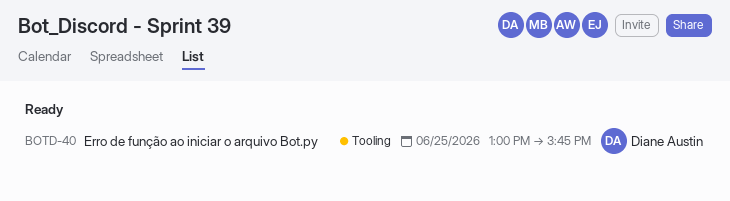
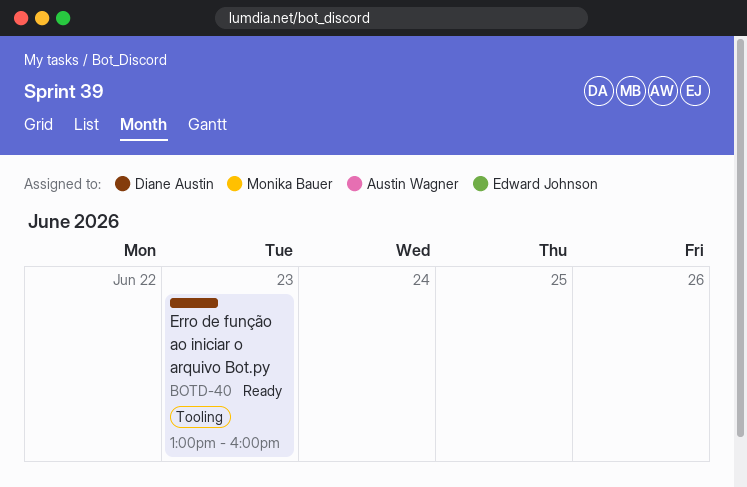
BOTD-40, day: Jun 25 -> Jun 23
BOTD-40, ends: 15:45 -> 16:00

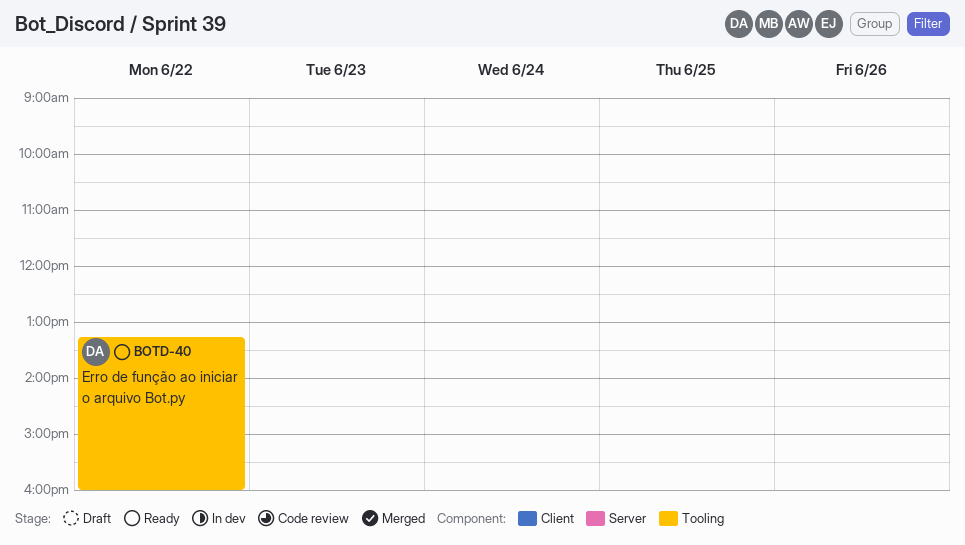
BOTD-40, day: Jun 23 -> Jun 22
BOTD-40, begins: 13:00 -> 13:15

